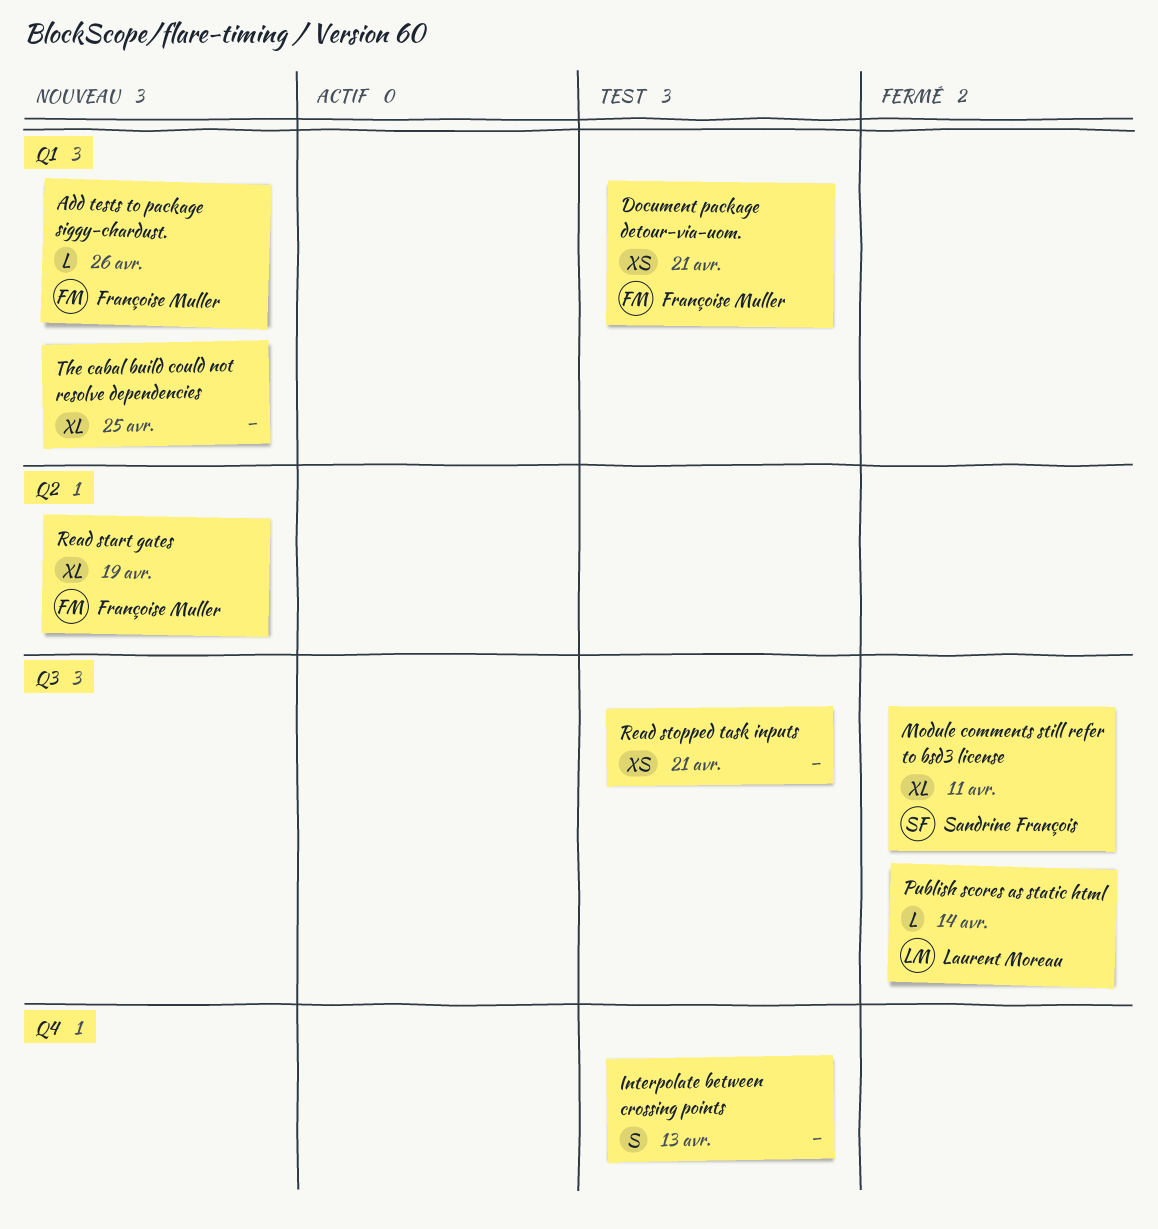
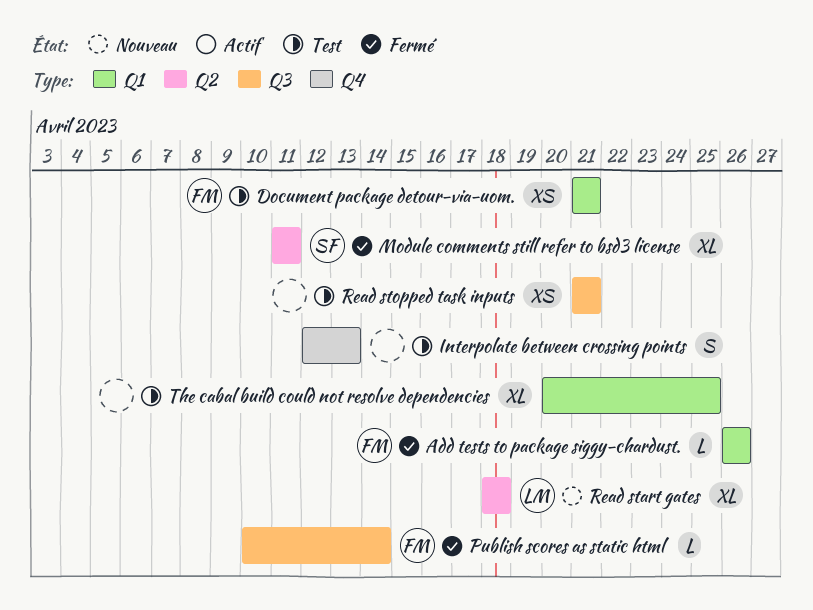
Add tests to package siggy-chardust., status: Nouveau -> Fermé
Module comments still refer to bsd3 license, label: Q3 -> Q2
Publish scores as static html, owner: Laurent Moreau -> Françoise Muller
Read start gates, owner: Françoise Muller -> Laurent Moreau
Read start gates, due: Apr 19 -> Apr 18
The cabal build could not resolve dependencies, status: Nouveau -> Test

